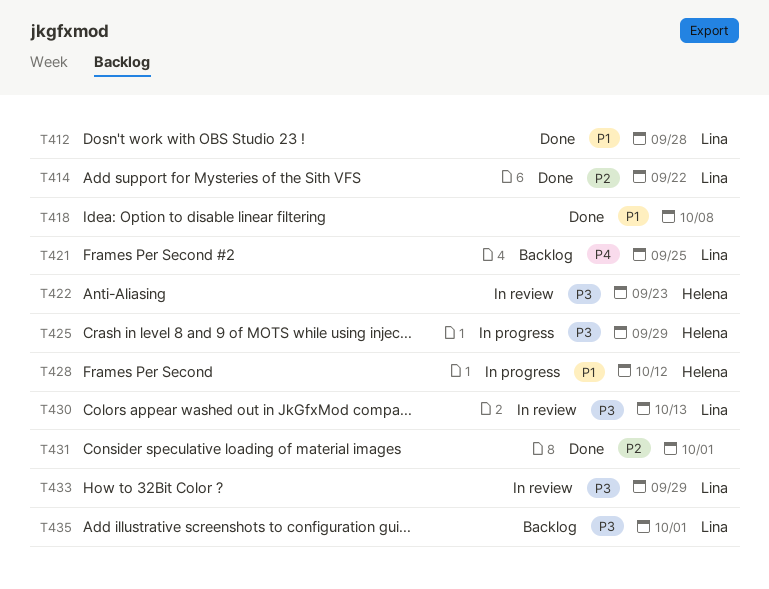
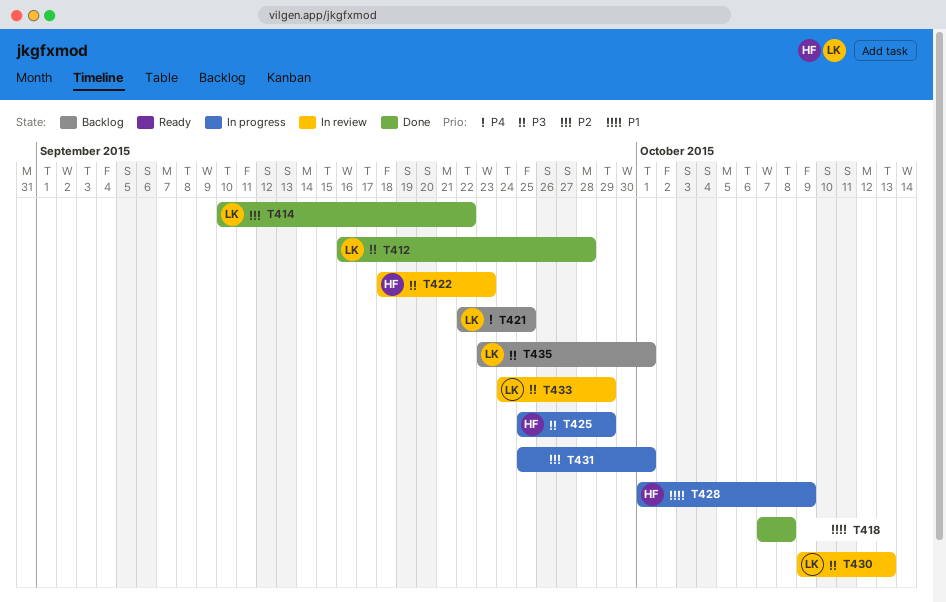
T412, priority: P1 -> P3
T428, due: Oct 12 -> Oct 9
T431, status: Done -> In progress

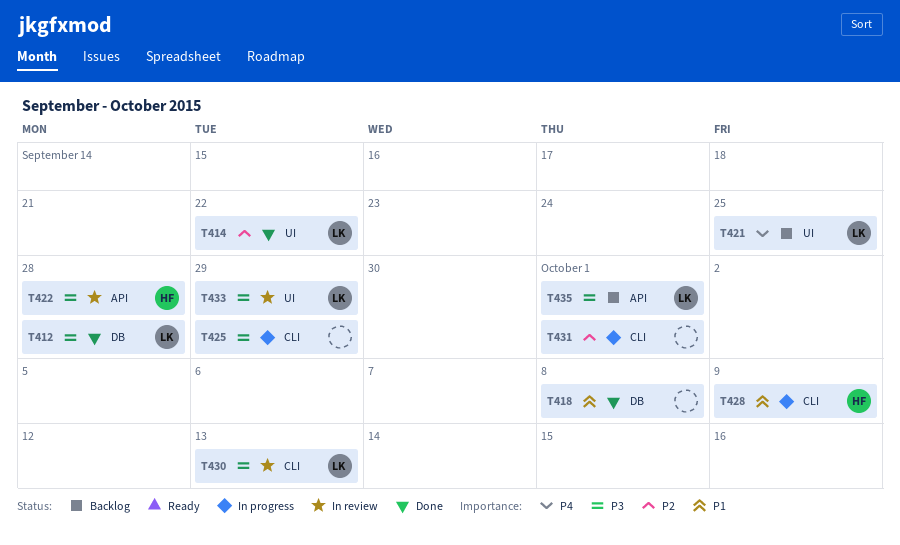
T422, due: Sep 23 -> Sep 28
T425, owner: HF -> none

